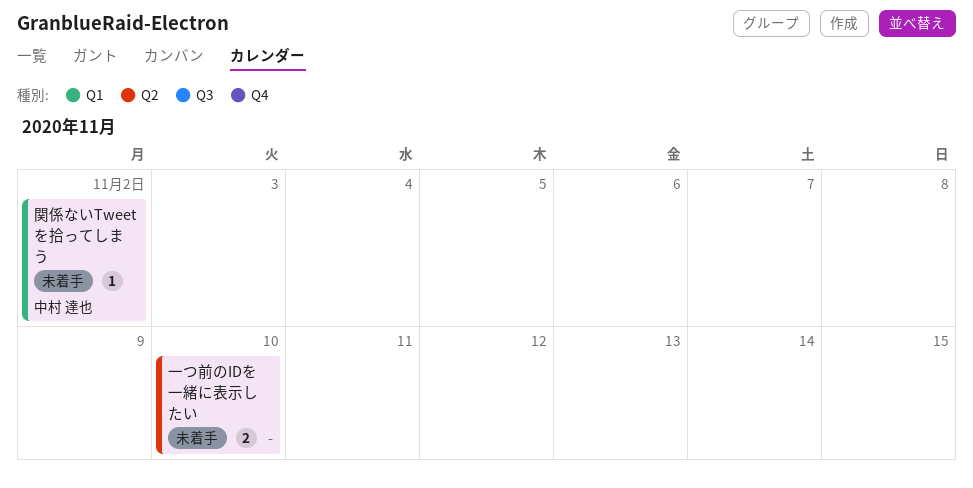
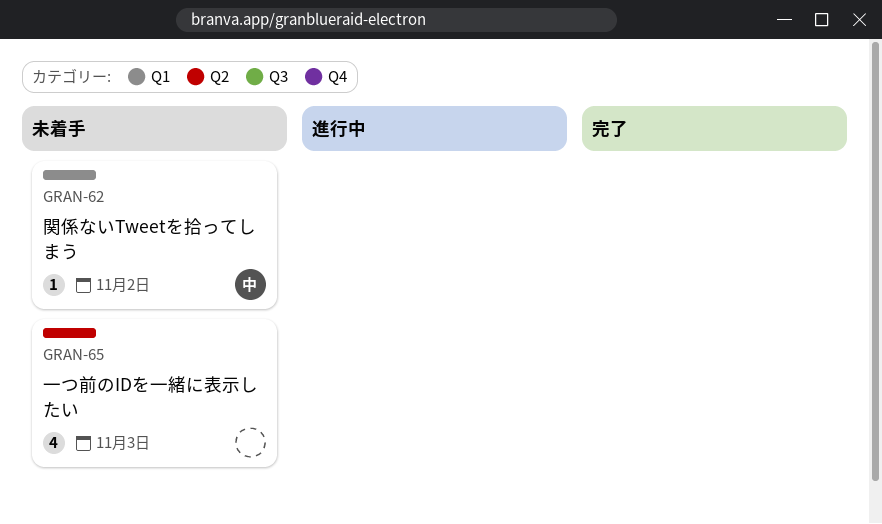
一つ前のIDを一緒に表示したい, estimate: 2 -> 4
一つ前のIDを一緒に表示したい, due: Nov 10 -> Nov 3

